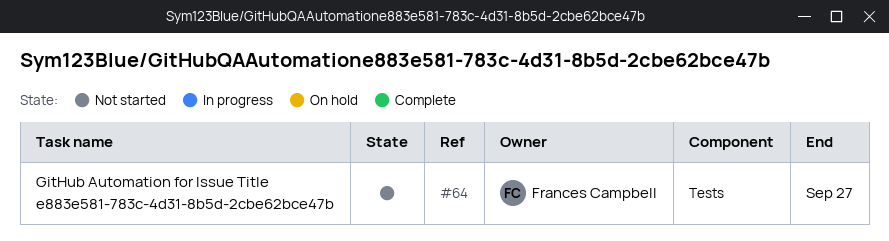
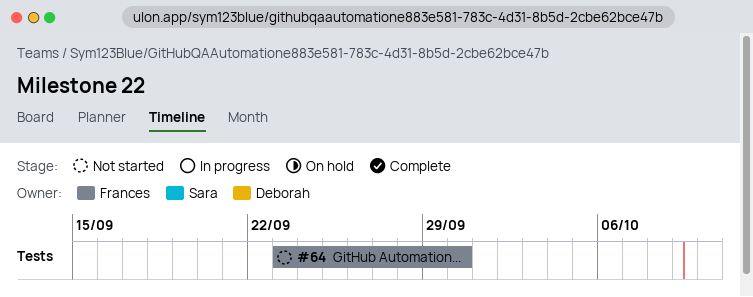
#64, due: Sep 27 -> Sep 30

